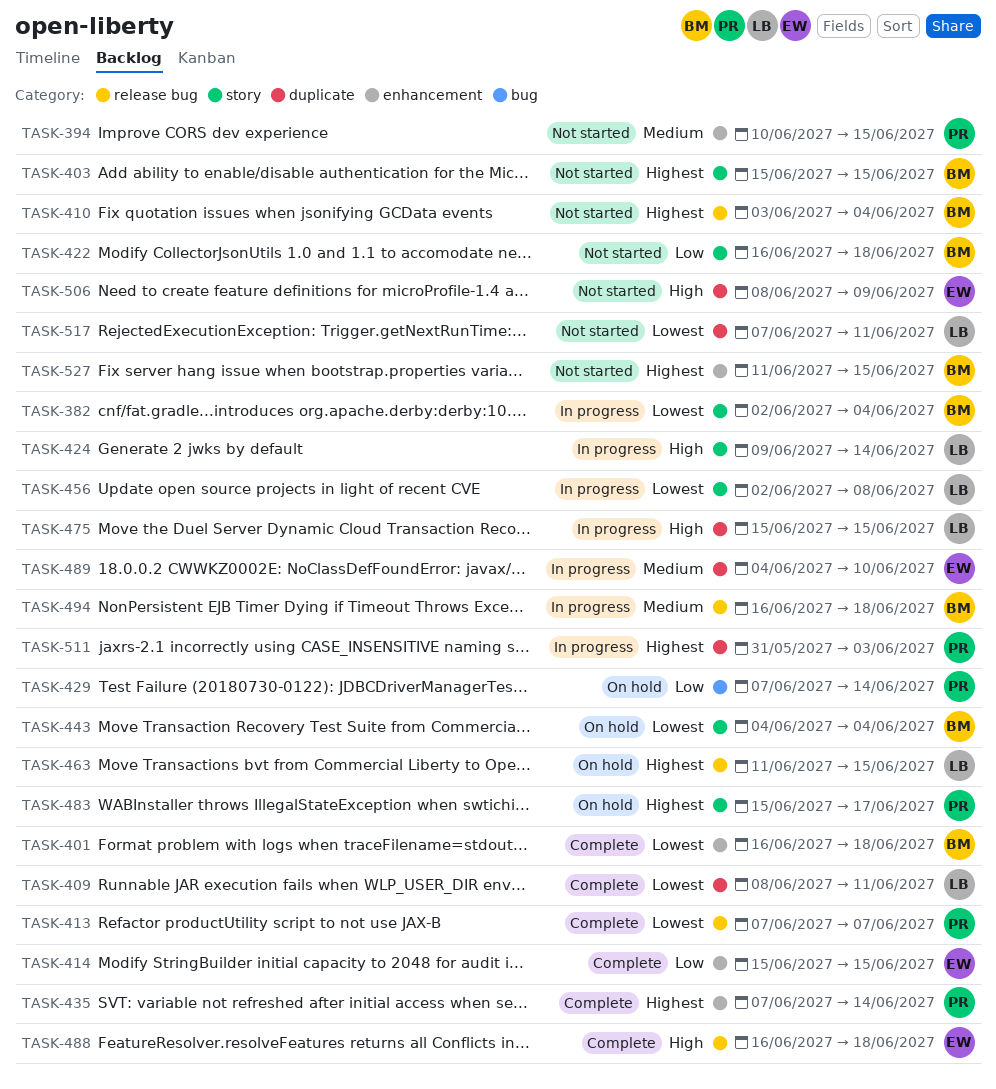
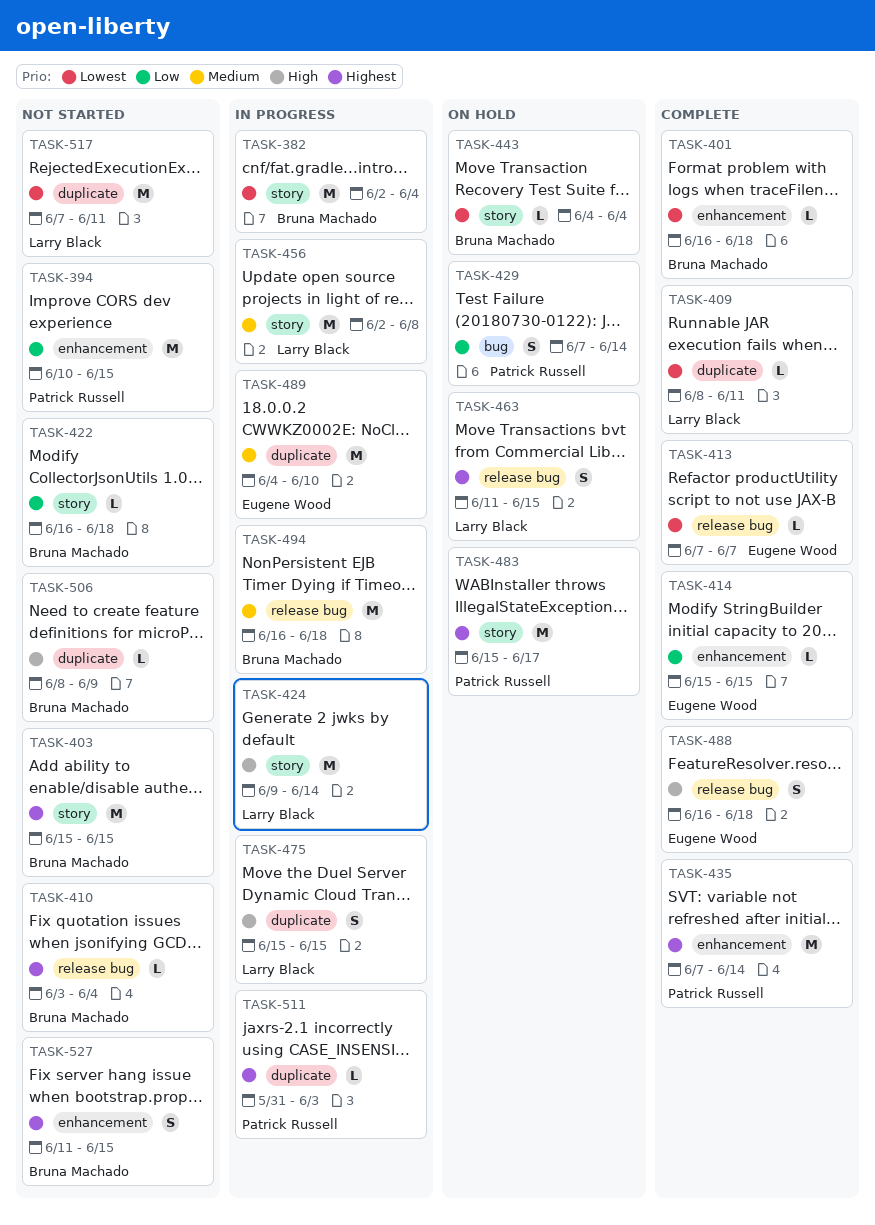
TASK-394, priority: Medium -> Low
TASK-413, owner: Patrick Russell -> Eugene Wood
TASK-456, priority: Lowest -> Medium
TASK-506, owner: Eugene Wood -> Bruna Machado

